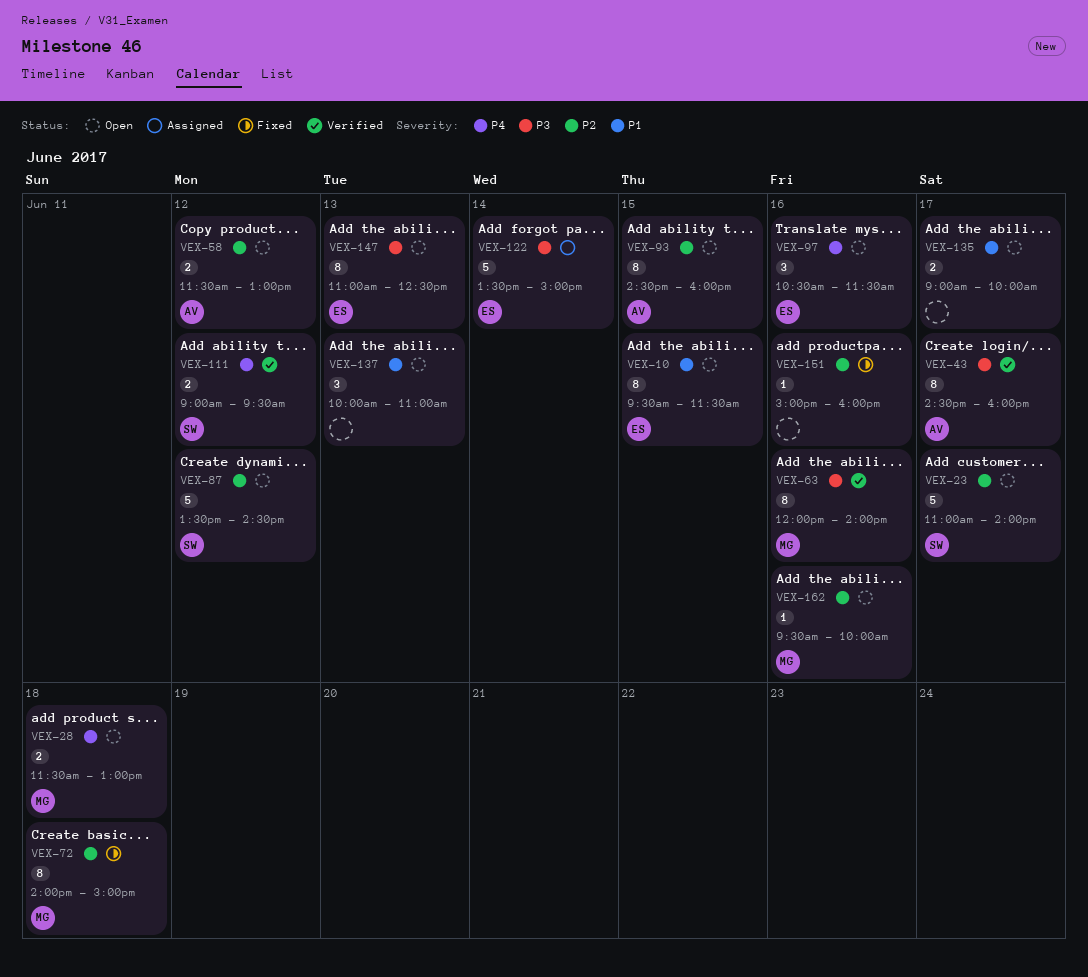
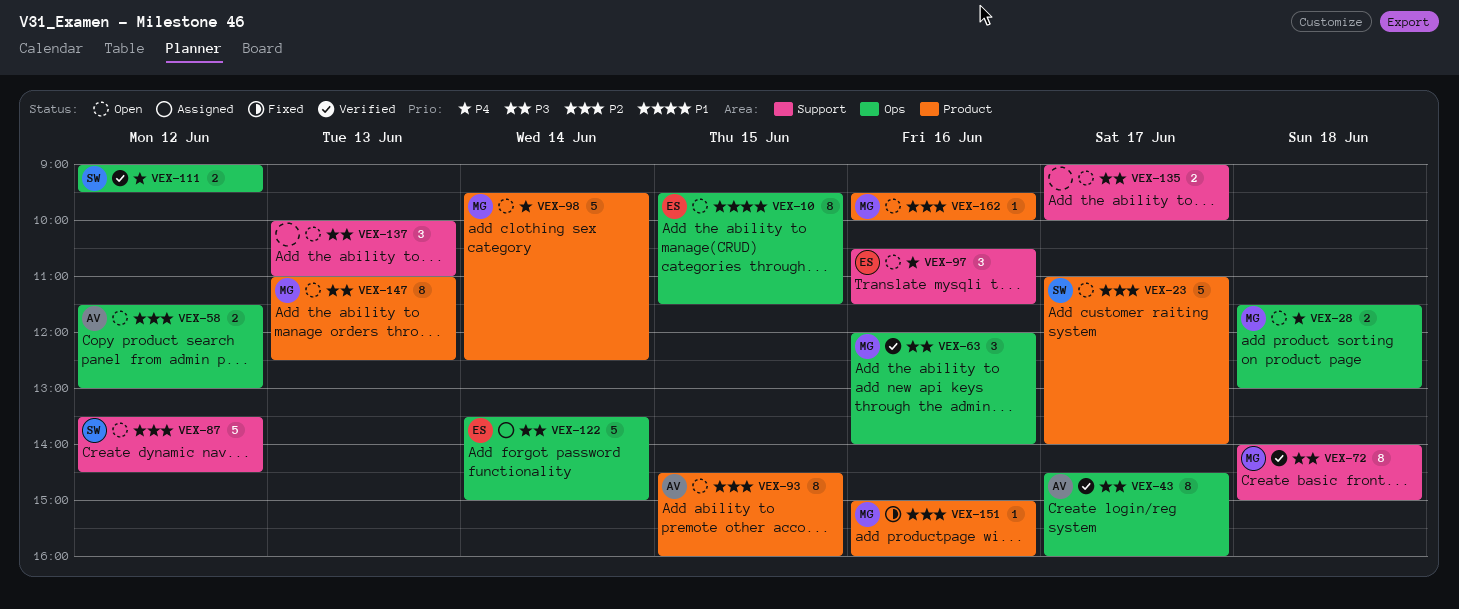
VEX-63, estimate: 8 -> 3
VEX-72, status: Fixed -> Verified
VEX-72, priority: P2 -> P3
VEX-98: none -> present
VEX-135, priority: P1 -> P3
VEX-137, priority: P1 -> P3
VEX-147, owner: ES -> MG
VEX-151, owner: none -> MG

